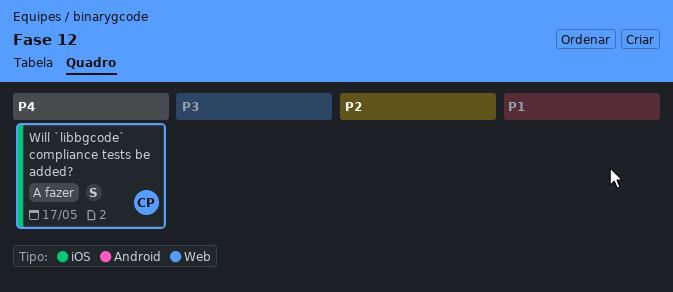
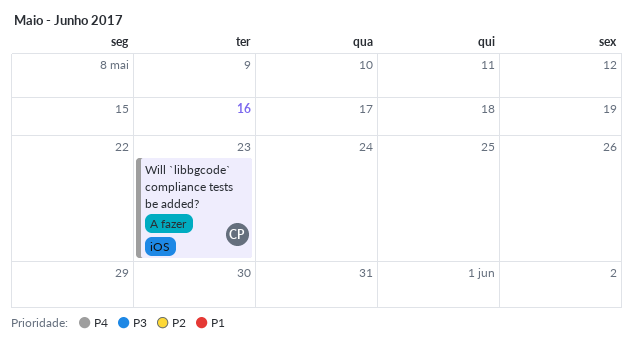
Will `libbgcode` compliance tests be added?, due: May 17 -> May 23

